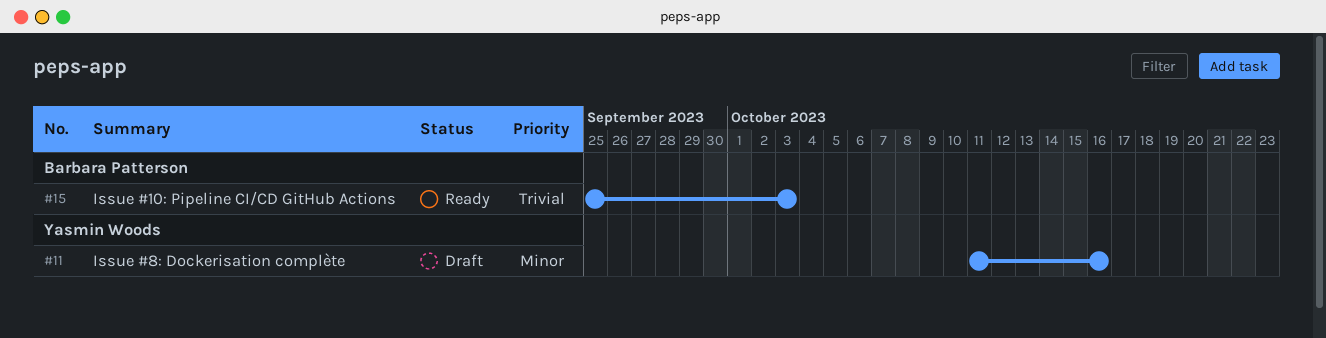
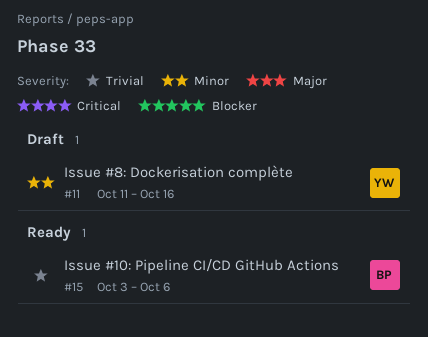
#15, start: Sep 25 -> Oct 3
#15, due: Oct 3 -> Oct 6

